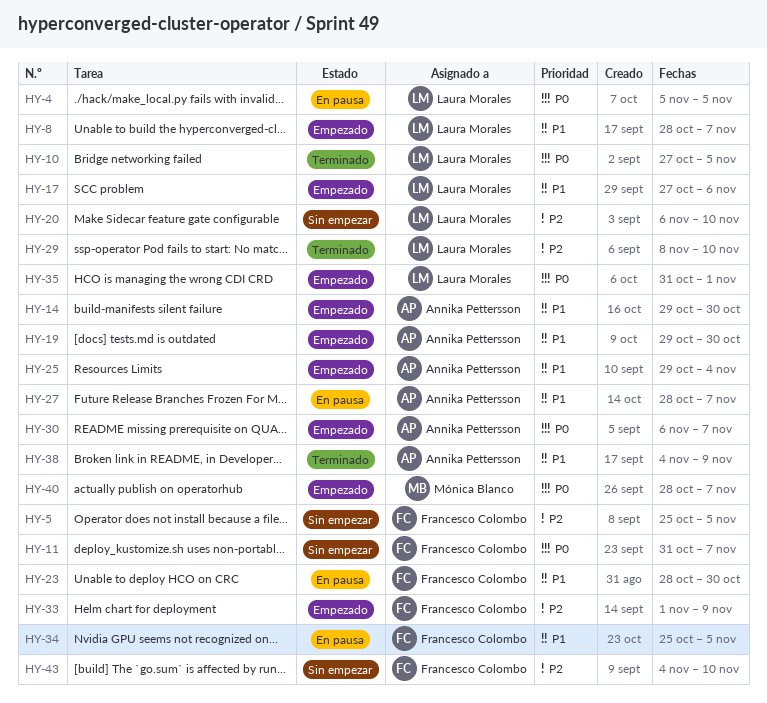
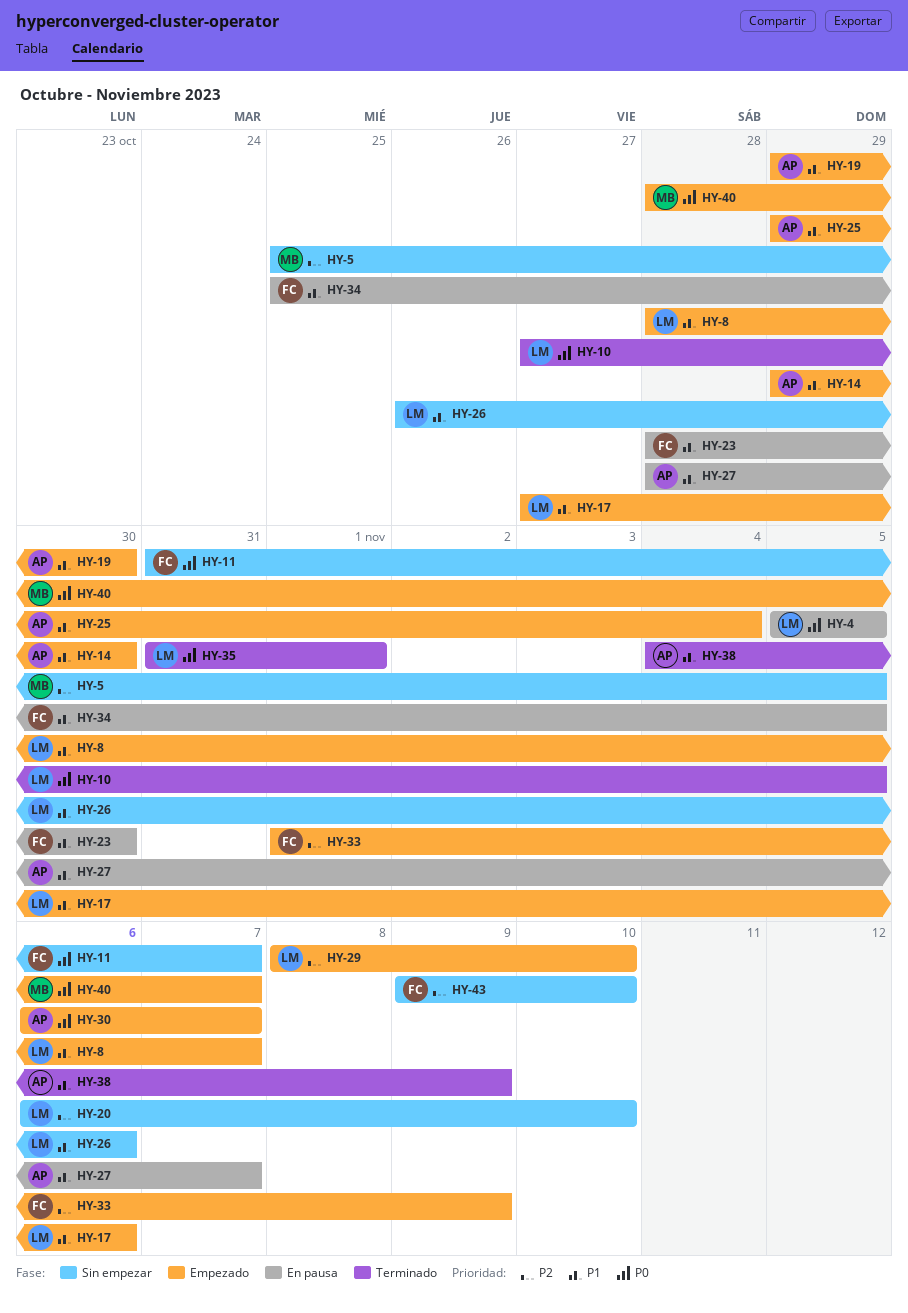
HY-5, owner: Francesco Colombo -> Mónica Blanco
HY-26: none -> present
HY-29, status: Terminado -> Empezado
HY-35, status: Empezado -> Terminado
HY-43, start: Nov 4 -> Nov 9

